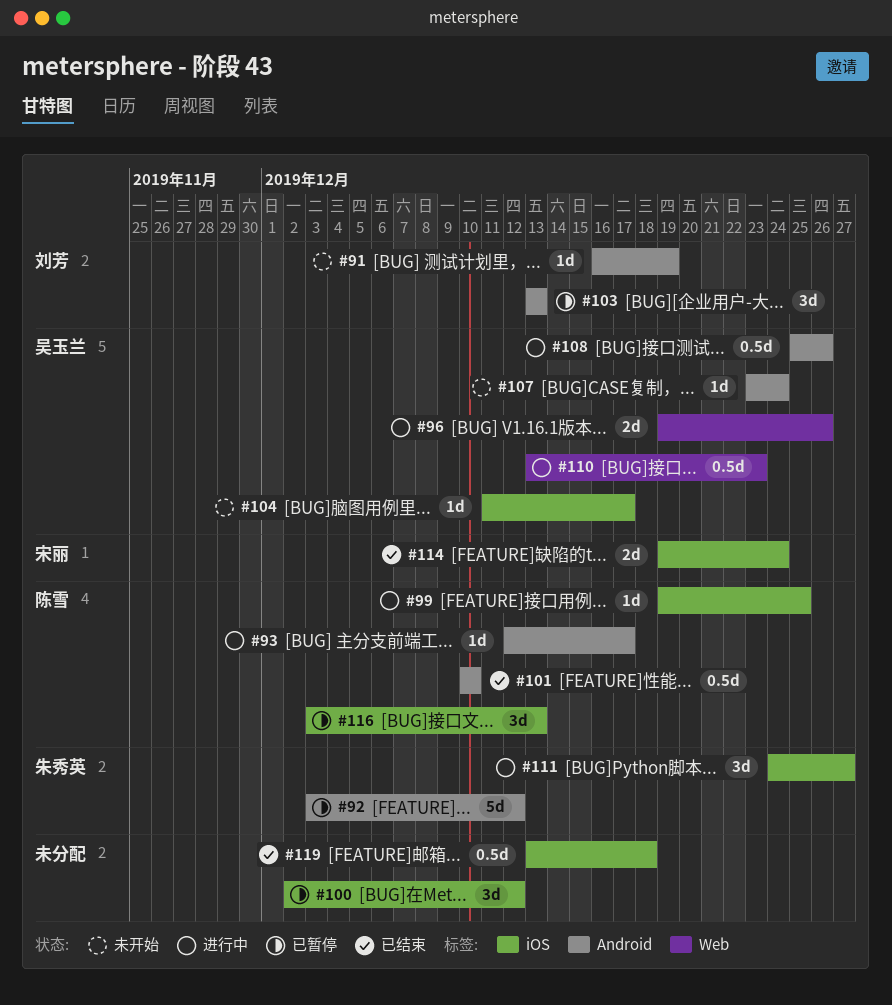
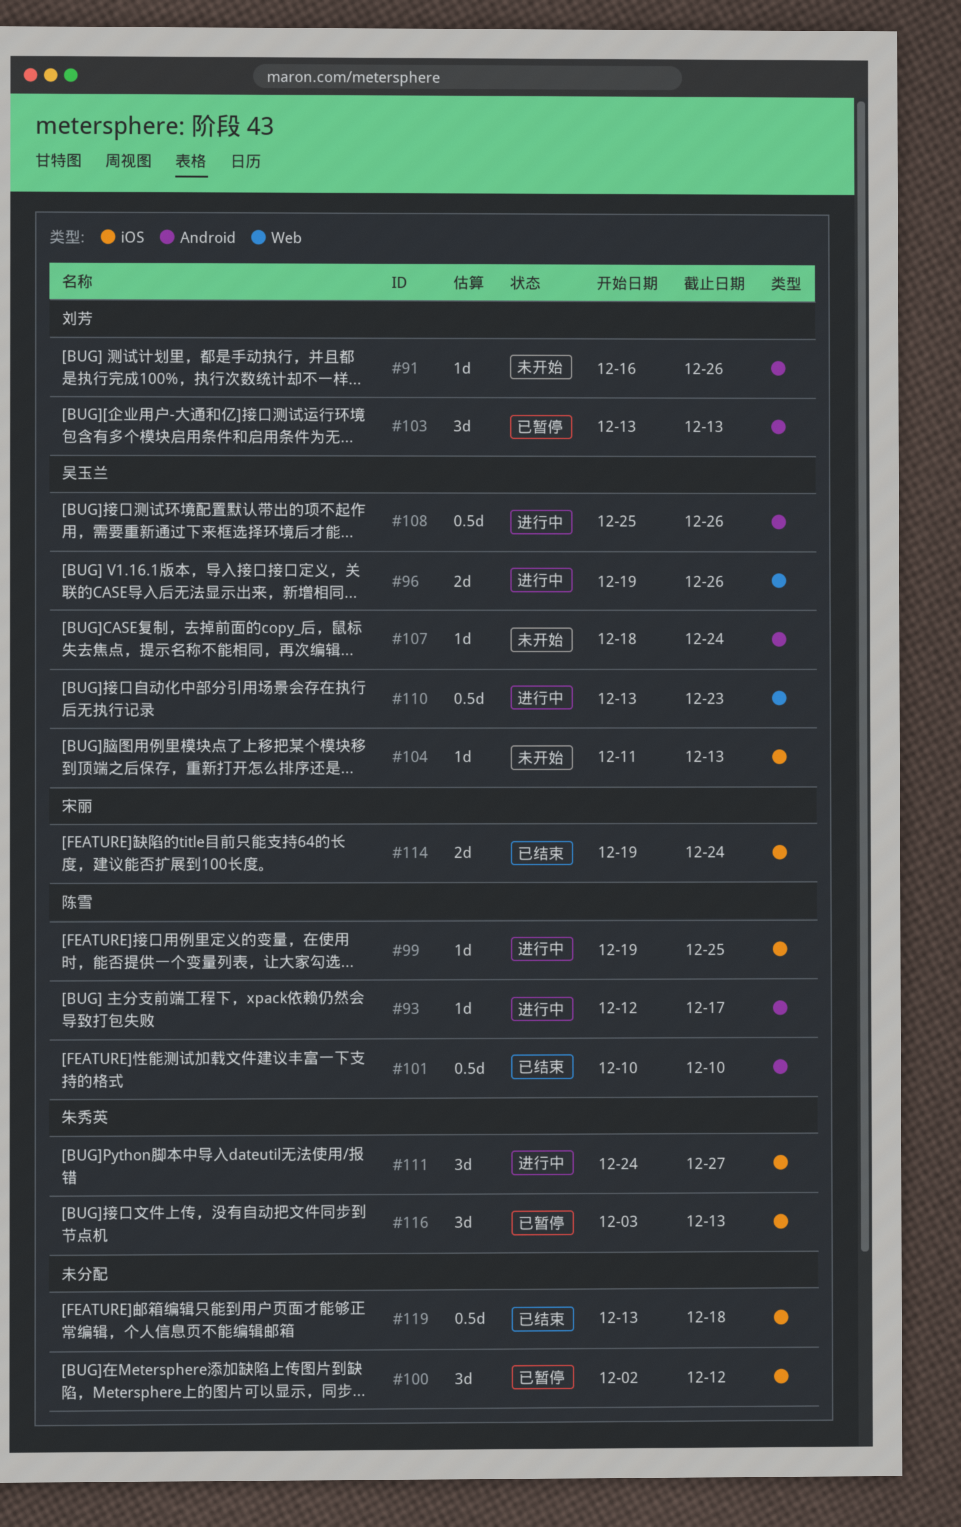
#91, due: Dec 19 -> Dec 26
#92: present -> none
#104, due: Dec 17 -> Dec 13
#107, start: Dec 23 -> Dec 18
#116, owner: 陈雪 -> 朱秀英

